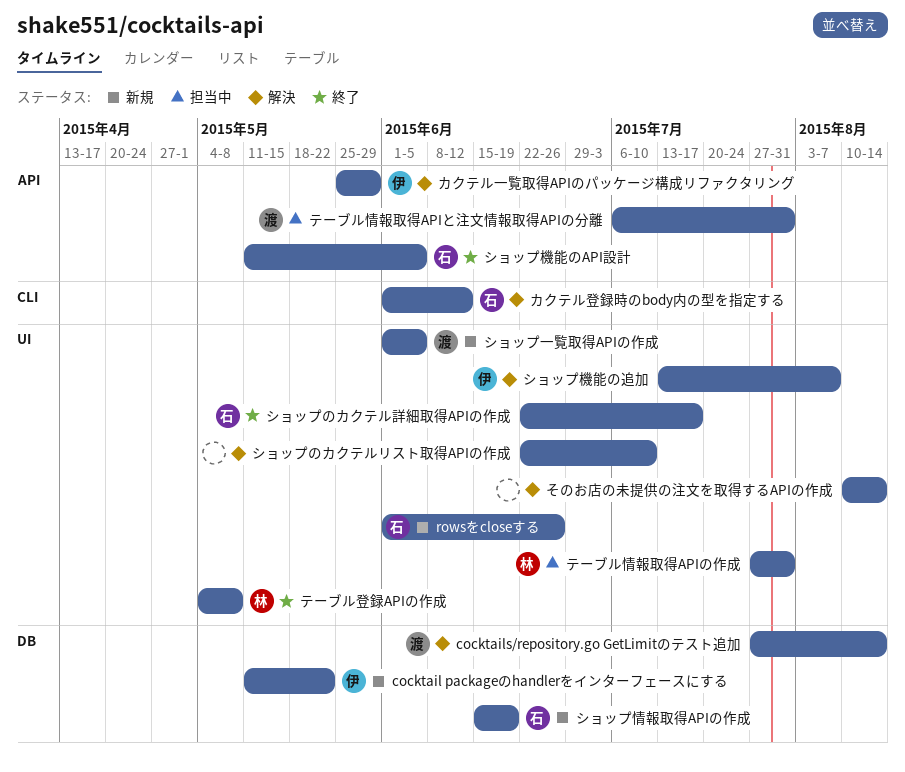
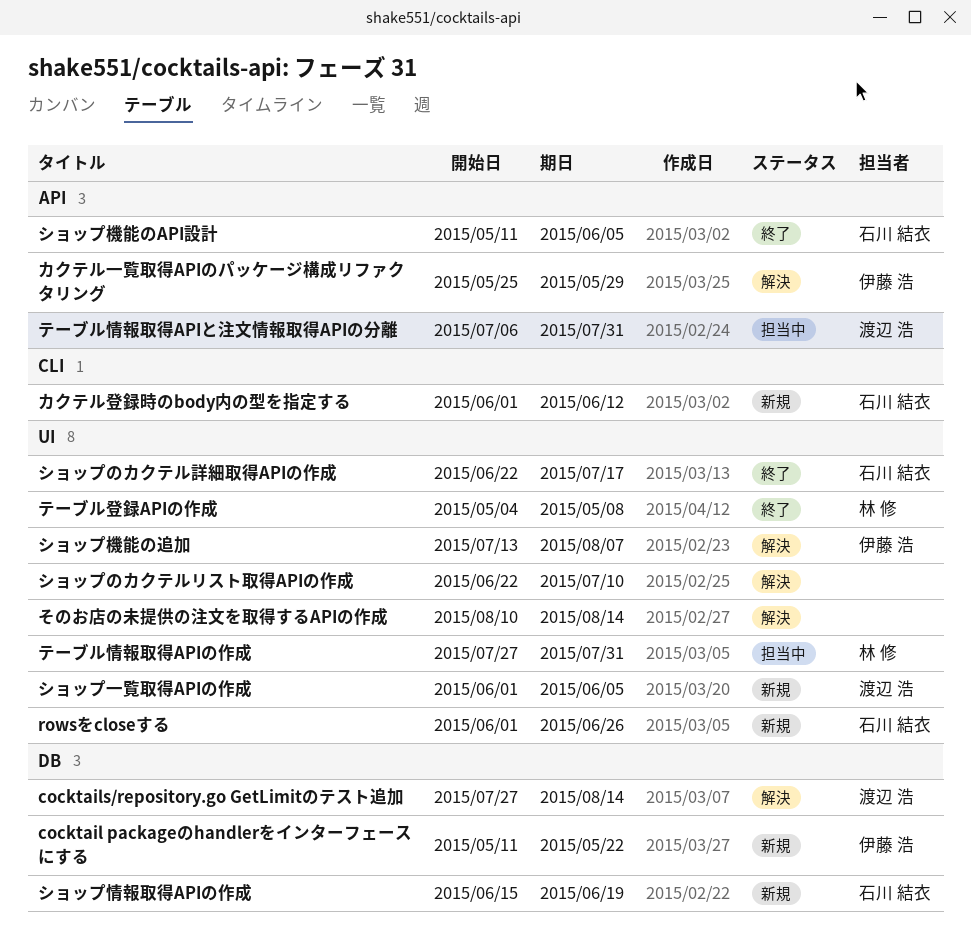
カクテル登録時のbody内の型を指定する, status: 解決 -> 新規

